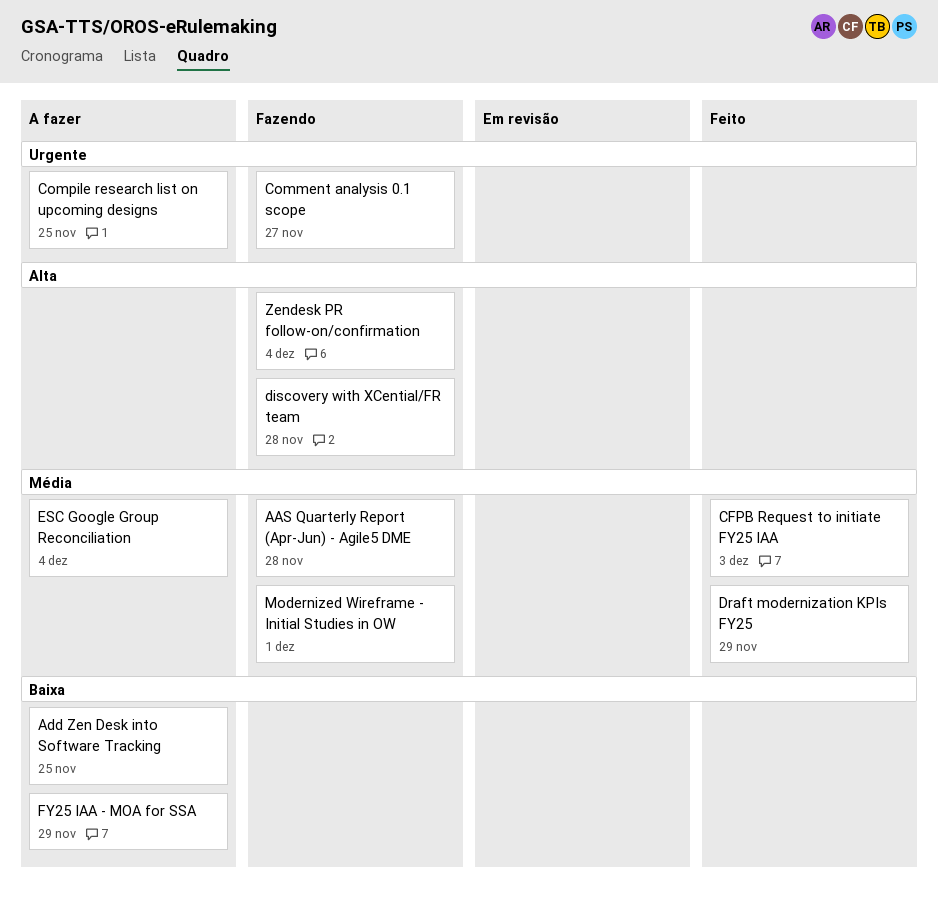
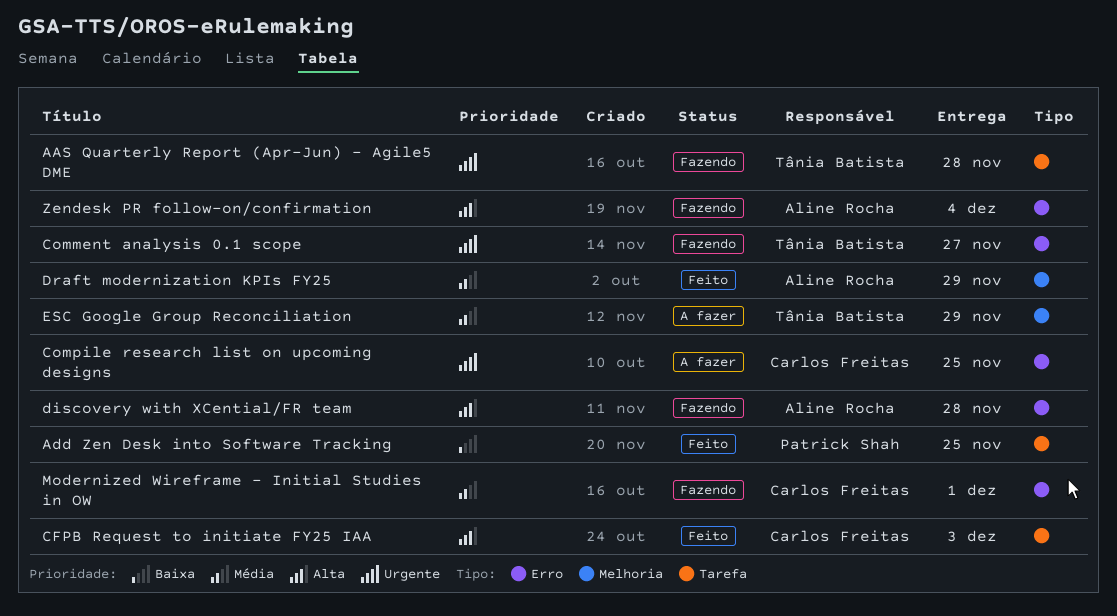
AAS Quarterly Report (Apr-Jun) - Agile5 DME, priority: Média -> Urgente
Add Zen Desk into Software Tracking, status: A fazer -> Feito
CFPB Request to initiate FY25 IAA, priority: Média -> Alta
ESC Google Group Reconciliation, due: Dec 4 -> Nov 29
FY25 IAA - MOA for SSA: present -> none

